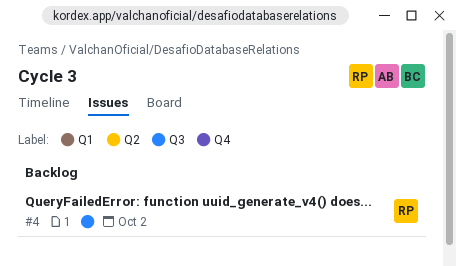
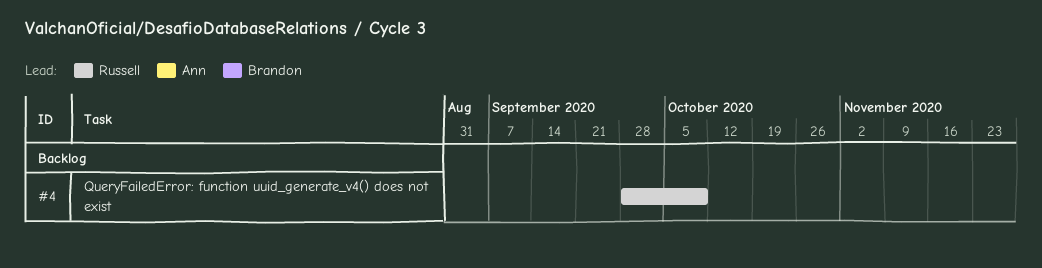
#4, due: Oct 2 -> Oct 9

